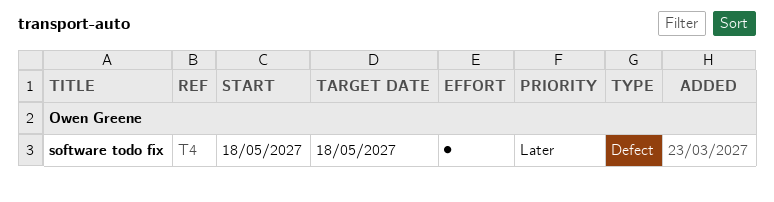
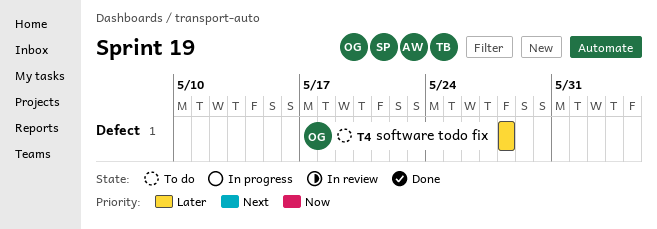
T4, start: May 18 -> May 28
T4, due: May 18 -> May 28

